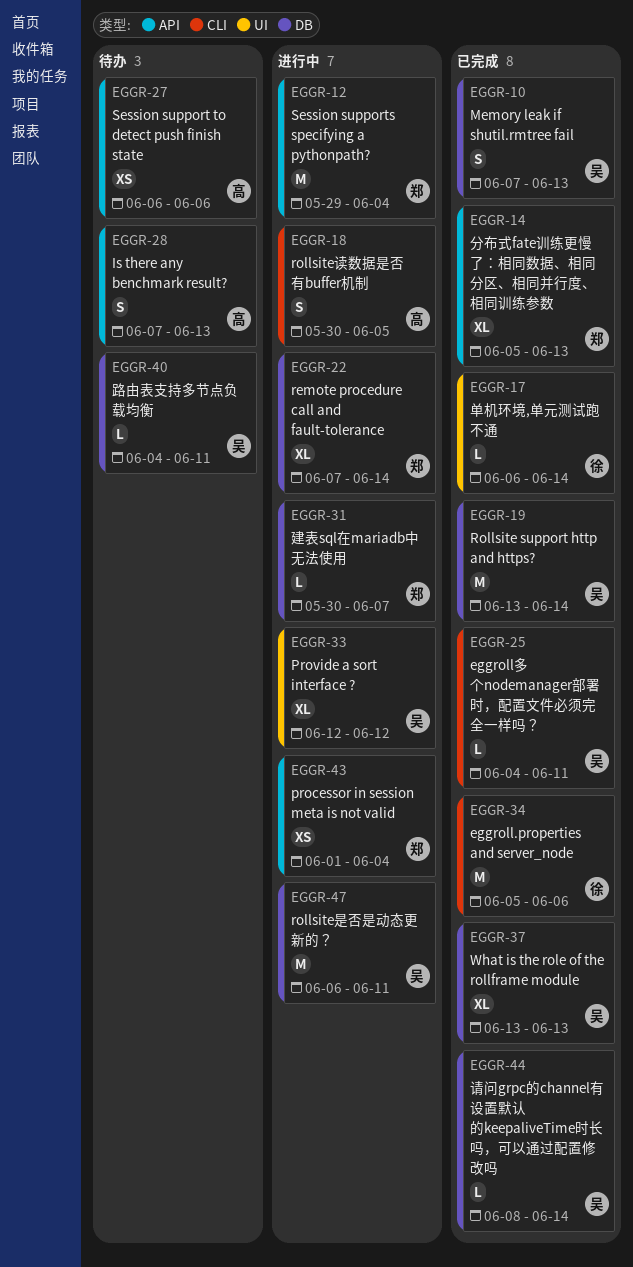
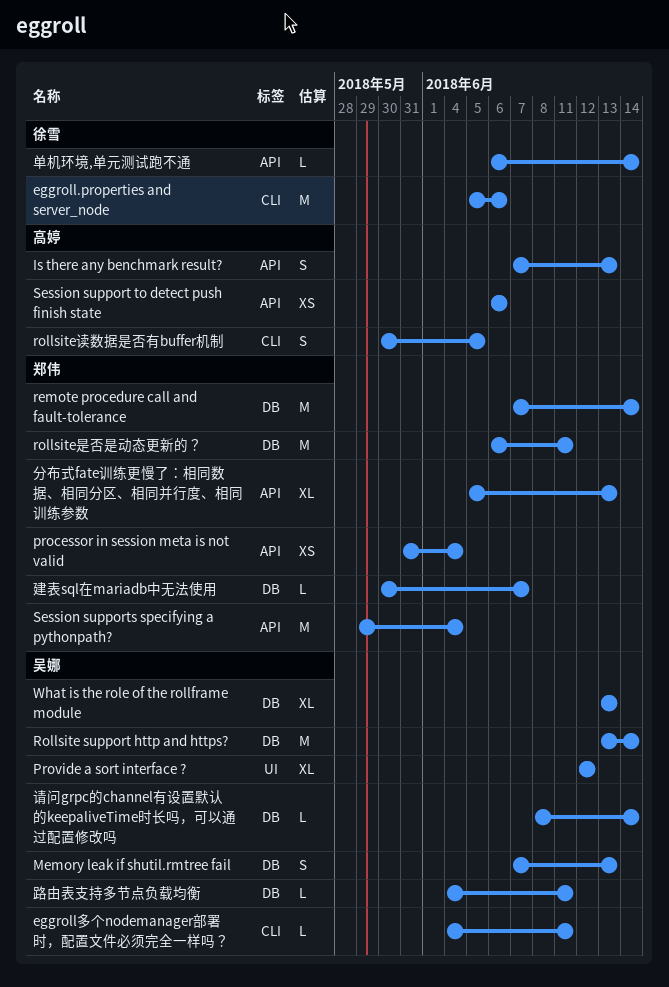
processor in session meta is not valid, start: Jun 1 -> May 31
remote procedure call and fault-tolerance, estimate: XL -> M
rollsite是否是动态更新的？, owner: 吴娜 -> 郑伟
单机环境,单元测试跑不通, label: UI -> API

